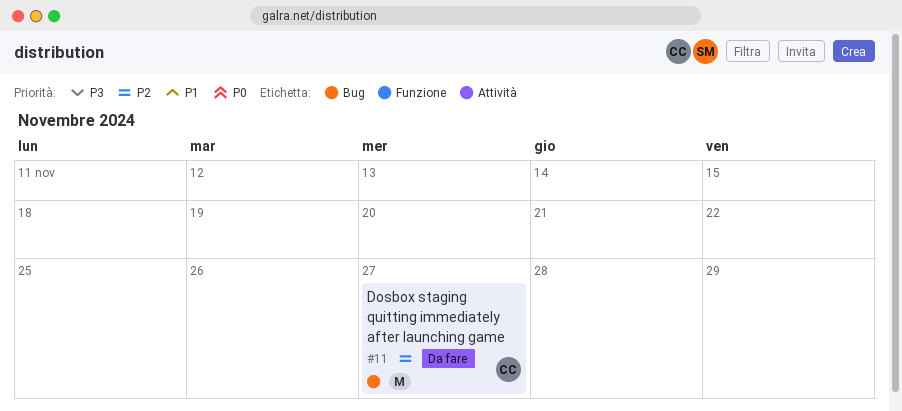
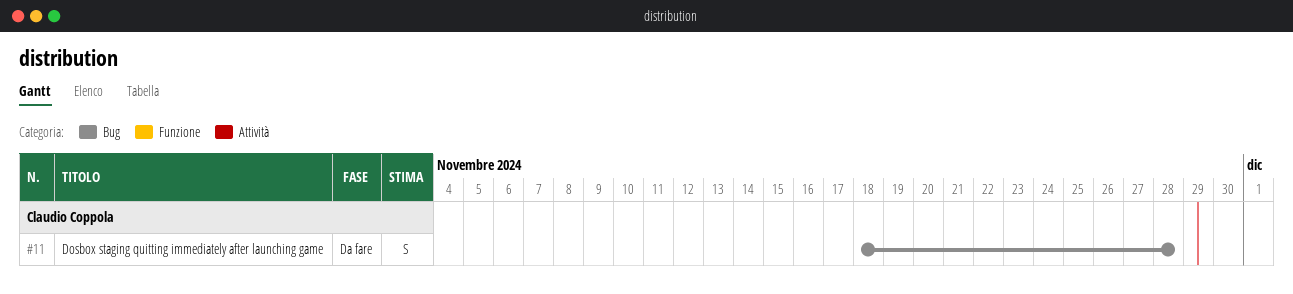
#11, estimate: M -> S
#11, due: Nov 27 -> Nov 28

